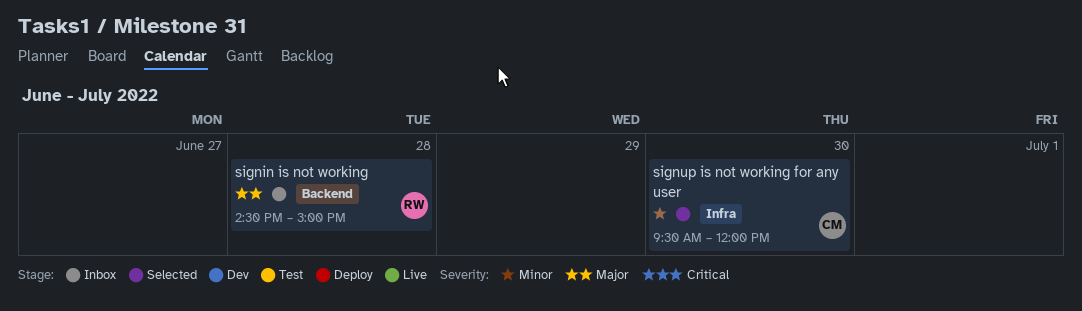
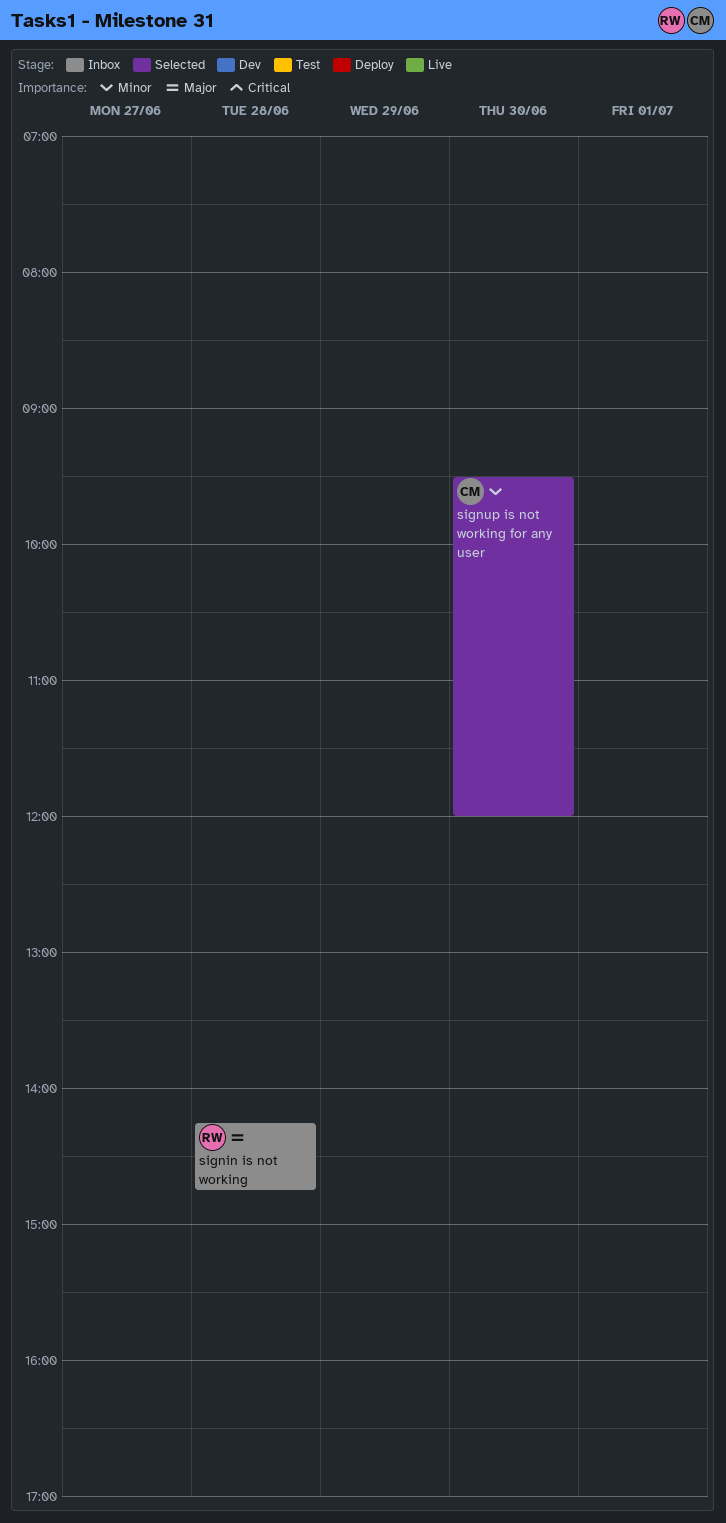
signin is not working, begins: 14:30 -> 14:15
signin is not working, ends: 15:00 -> 14:45

